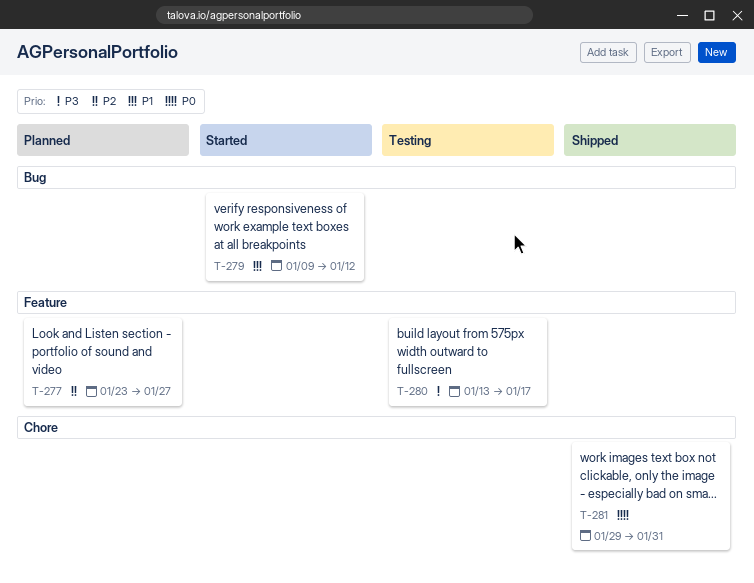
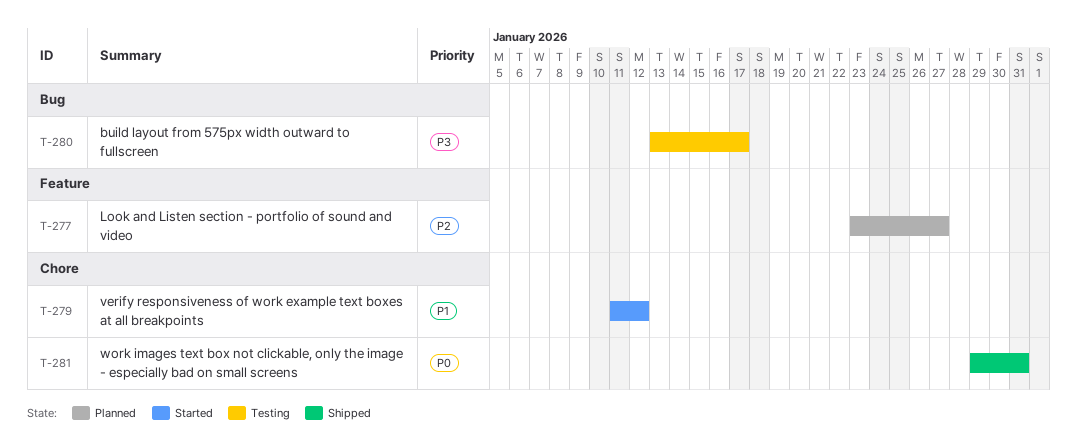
T-279, label: Bug -> Chore
T-279, start: Jan 9 -> Jan 11
T-280, label: Feature -> Bug

